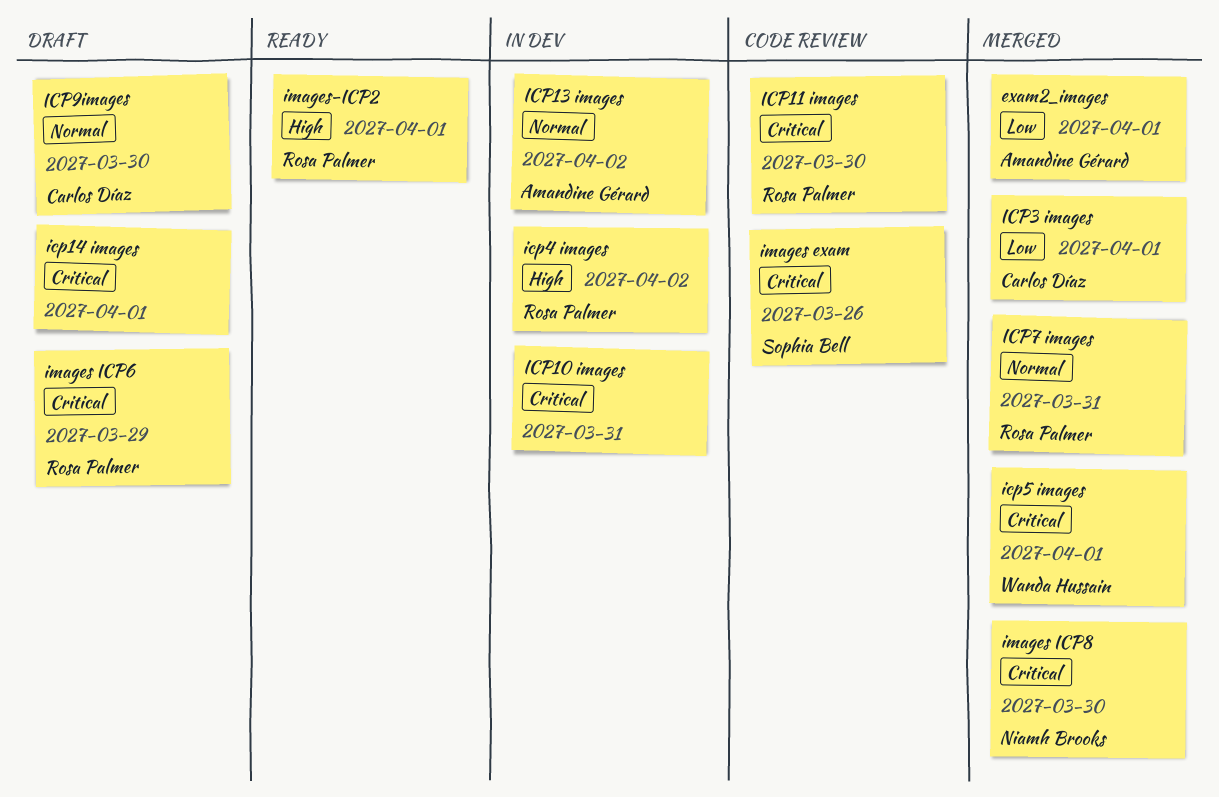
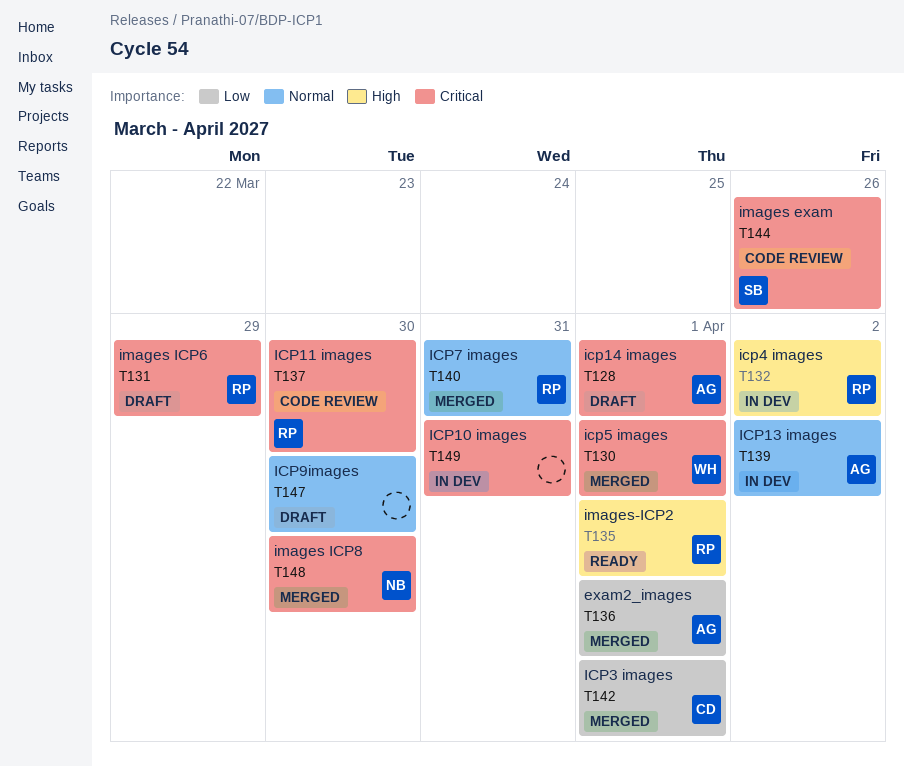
icp14 images, owner: none -> Amandine Gérard
ICP9images, owner: Carlos Díaz -> none

